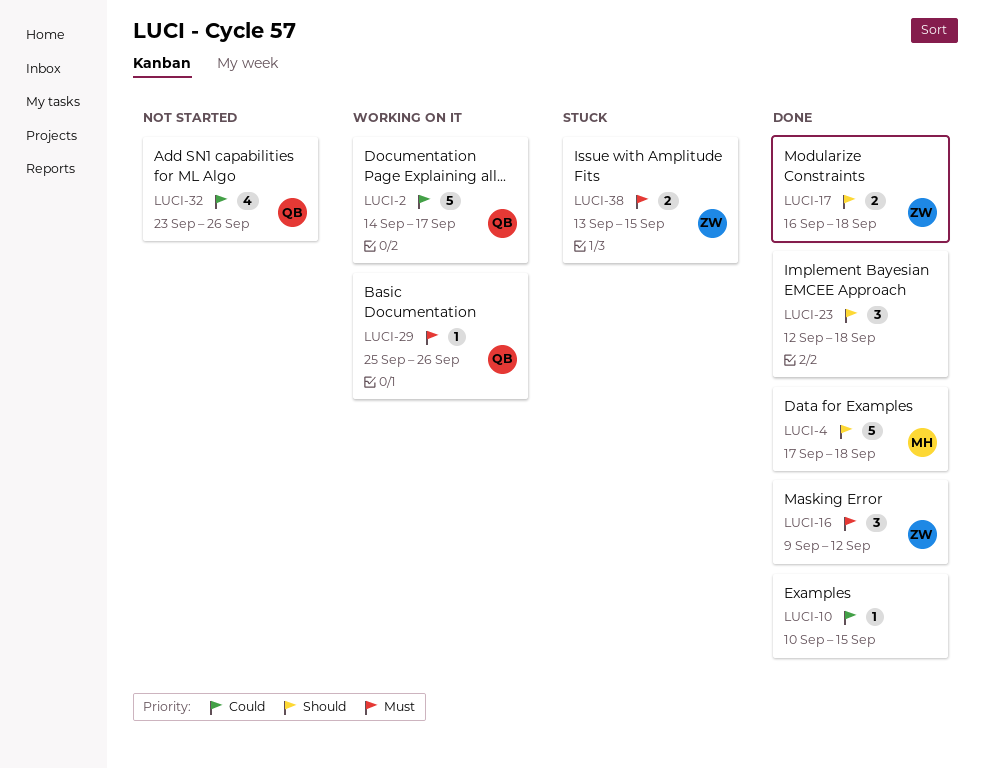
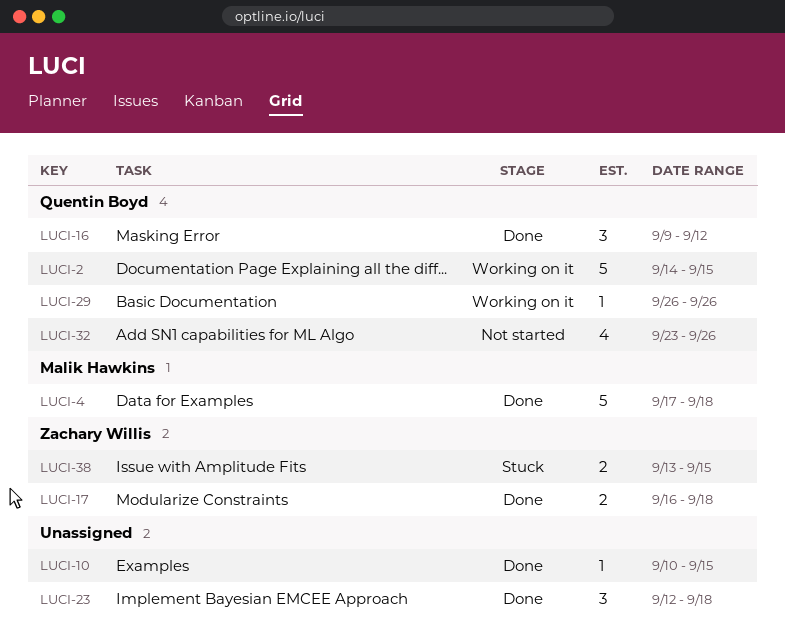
LUCI-2, due: Sep 17 -> Sep 15
LUCI-16, owner: Zachary Willis -> Quentin Boyd
LUCI-29, start: Sep 25 -> Sep 26

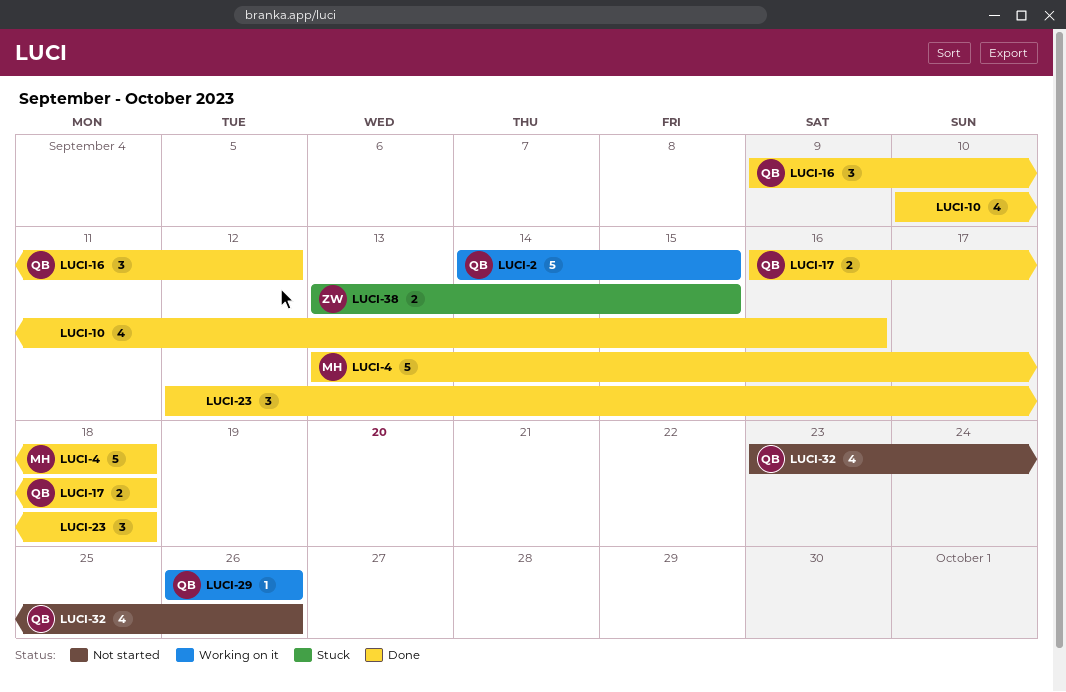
LUCI-4, start: Sep 17 -> Sep 13
LUCI-10, estimate: 1 -> 4
LUCI-10, due: Sep 15 -> Sep 16
LUCI-17, owner: Zachary Willis -> Quentin Boyd

